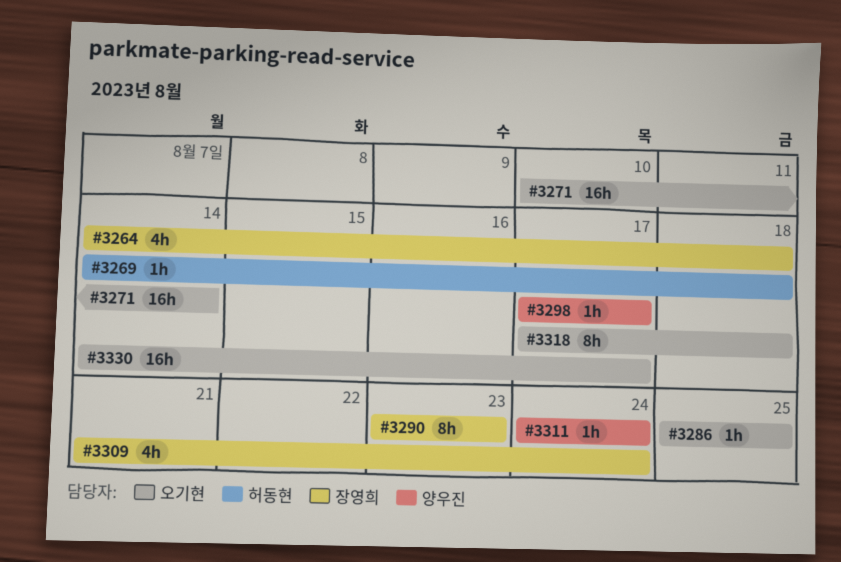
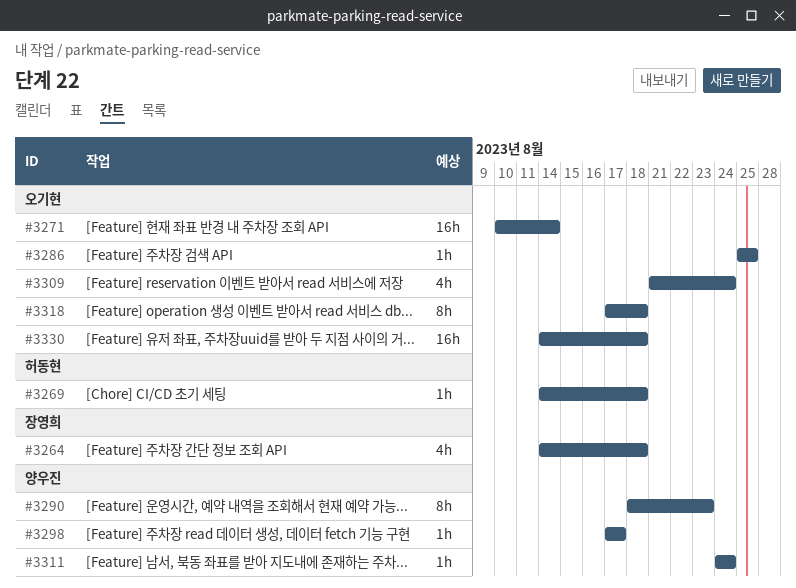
#3290, owner: 장영희 -> 양우진
#3290, start: Aug 23 -> Aug 18
#3309, owner: 장영희 -> 오기현
#3330, due: Aug 17 -> Aug 18

